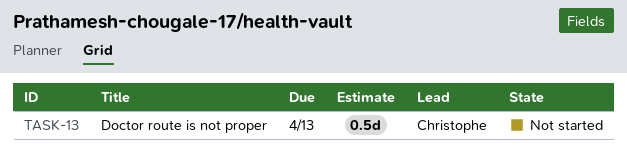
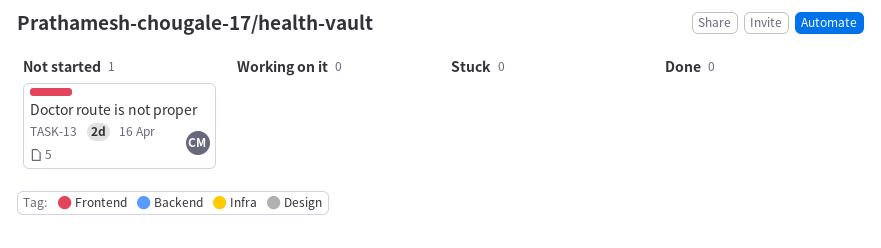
TASK-13, estimate: 0.5d -> 2d
TASK-13, due: Apr 13 -> Apr 16

